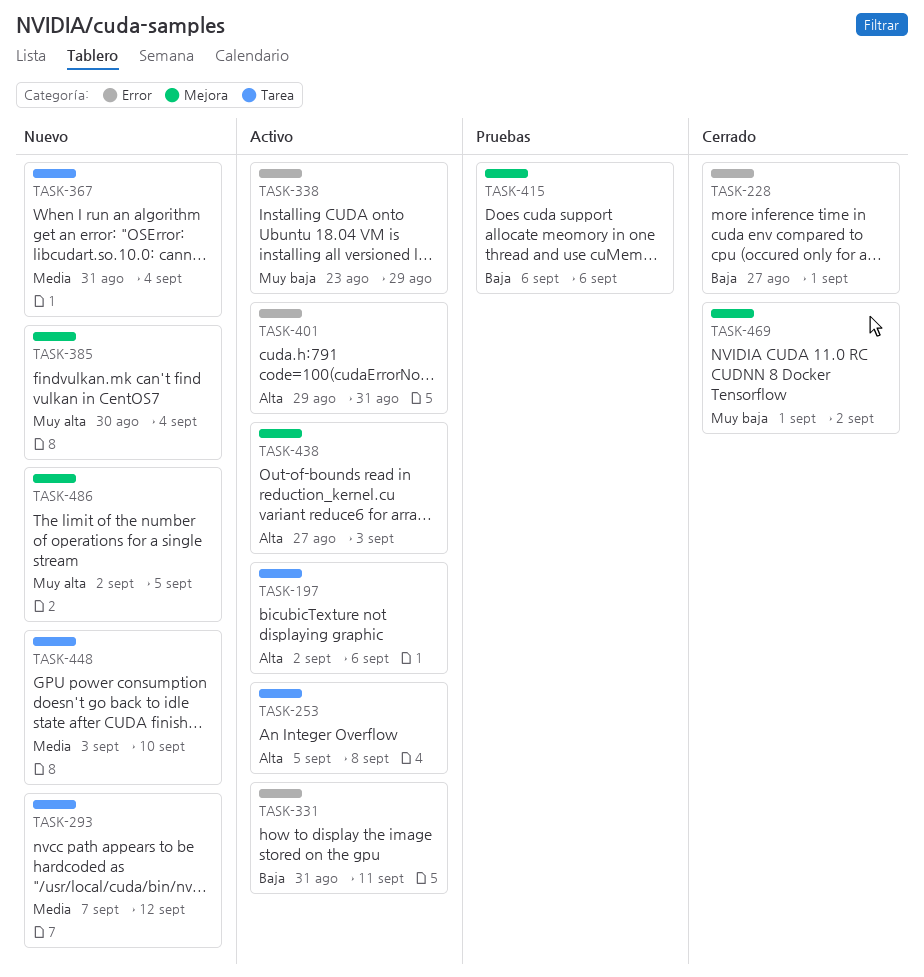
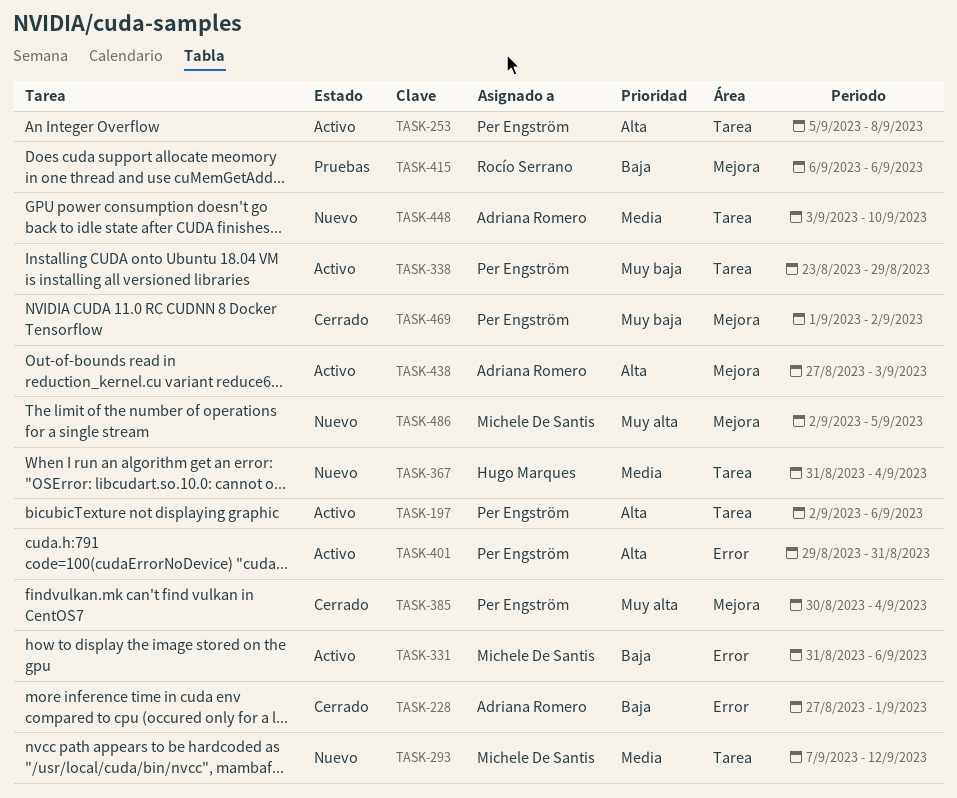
TASK-331, due: Sep 11 -> Sep 6
TASK-338, label: Error -> Tarea
TASK-385, status: Nuevo -> Cerrado

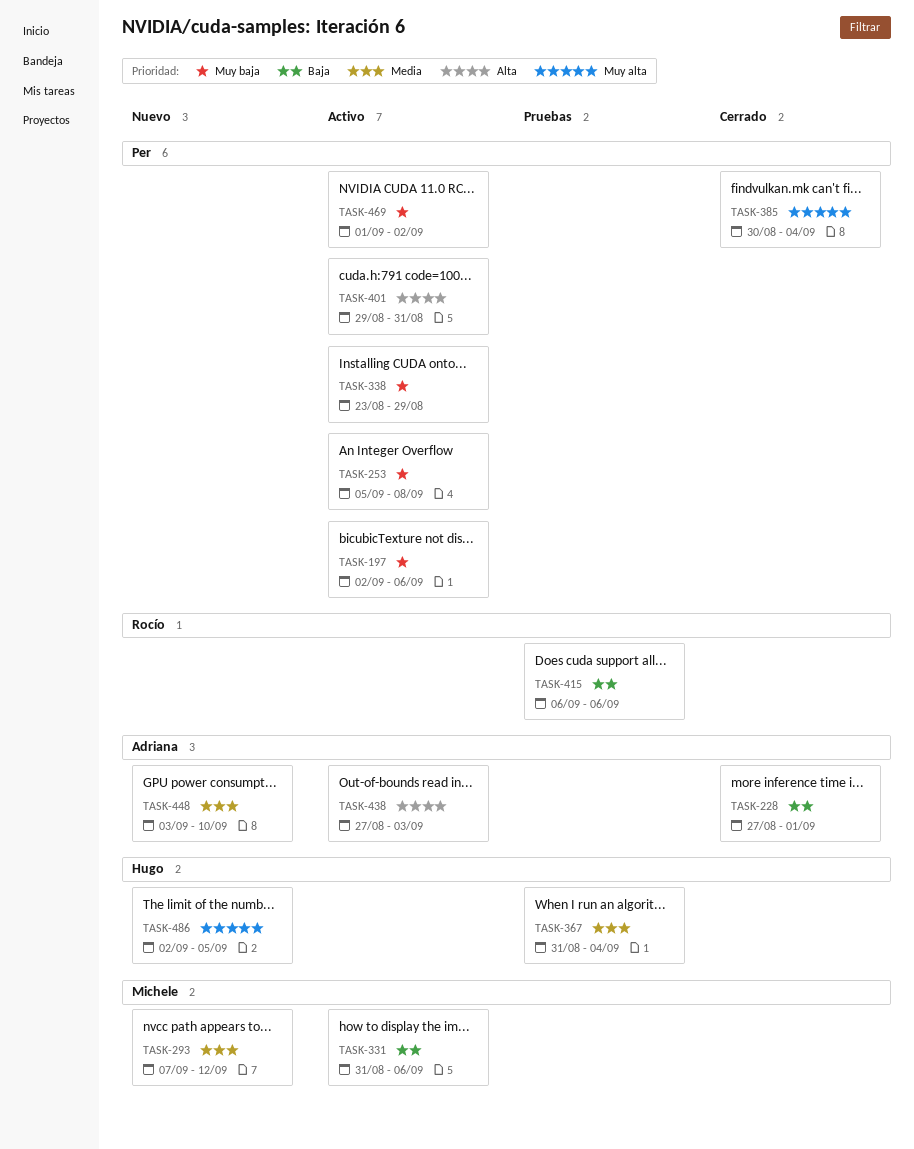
TASK-197, priority: Alta -> Muy baja
TASK-253, priority: Alta -> Muy baja
TASK-367, status: Nuevo -> Pruebas
TASK-469, status: Cerrado -> Activo
TASK-486, owner: Michele De Santis -> Hugo Marques

